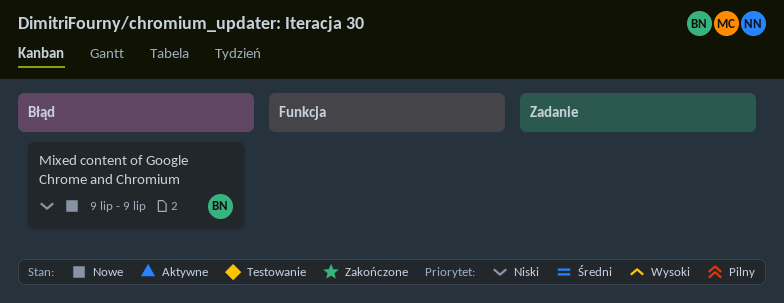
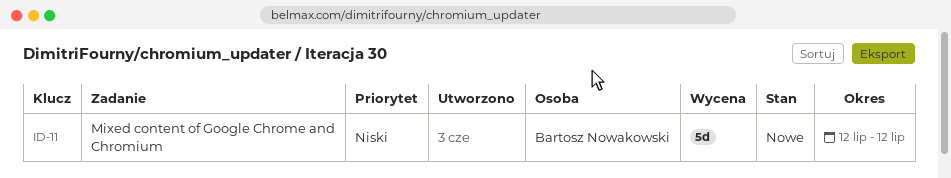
Mixed content of Google Chrome and Chromium, start: Jul 9 -> Jul 12
Mixed content of Google Chrome and Chromium, due: Jul 9 -> Jul 12

